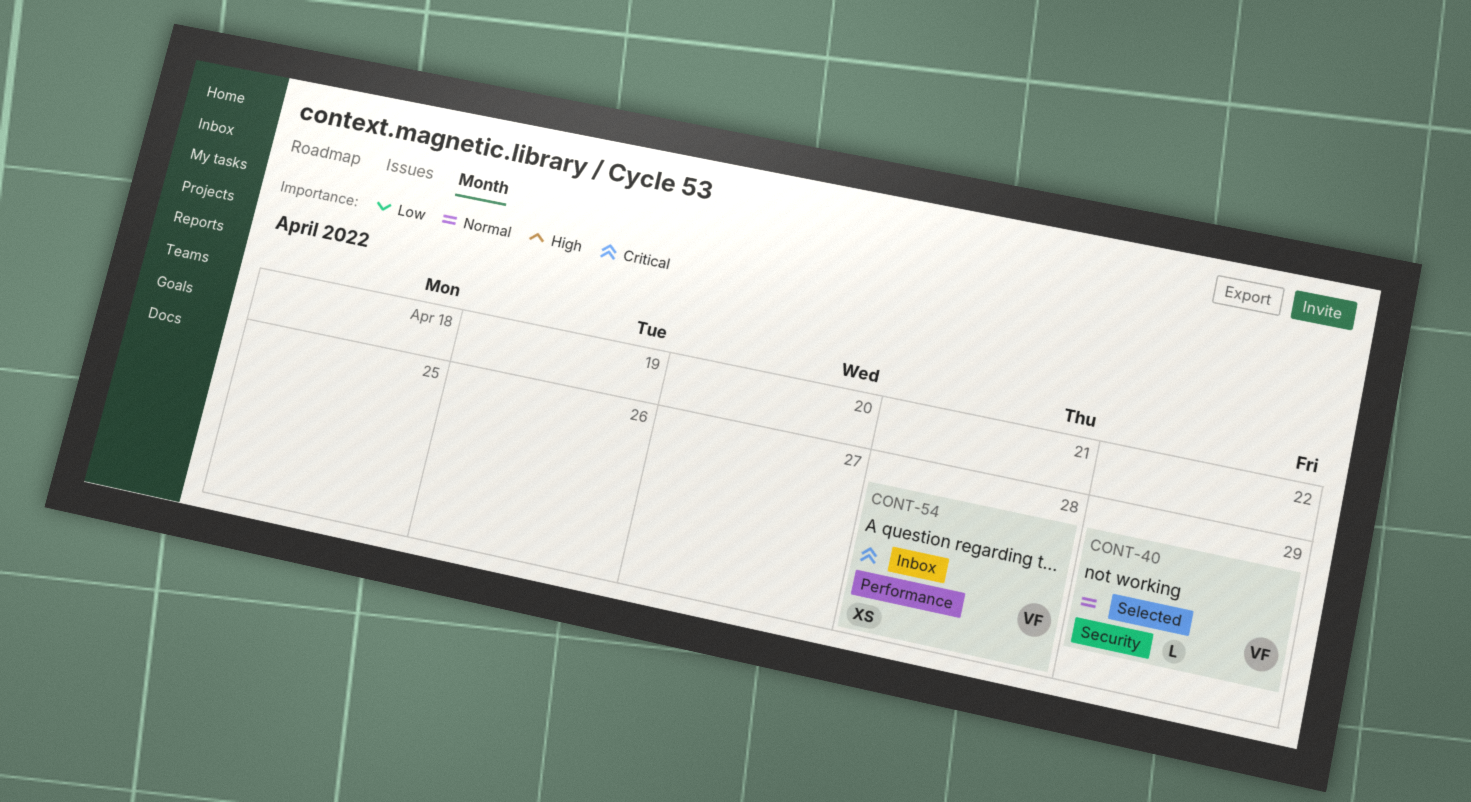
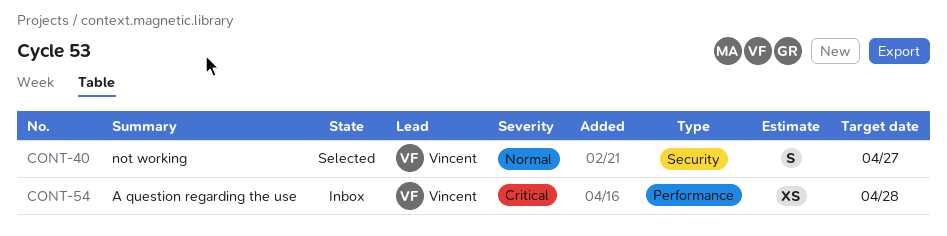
CONT-40, estimate: L -> S
CONT-40, due: Apr 29 -> Apr 27

